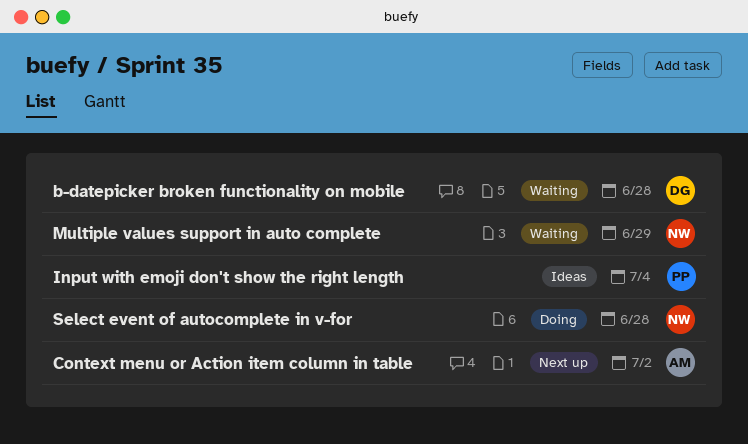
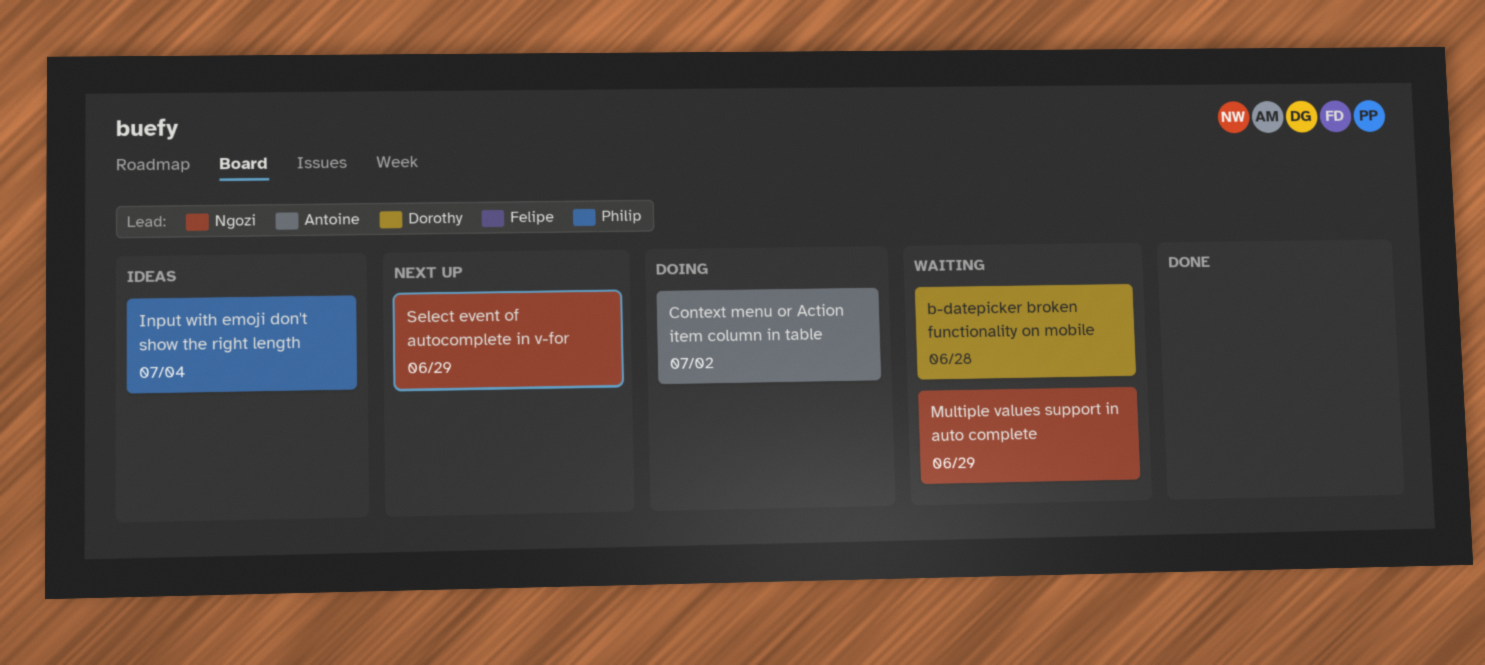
Context menu or Action item column in table, status: Next up -> Doing
Select event of autocomplete in v-for, status: Doing -> Next up
Select event of autocomplete in v-for, due: Jun 28 -> Jun 29

